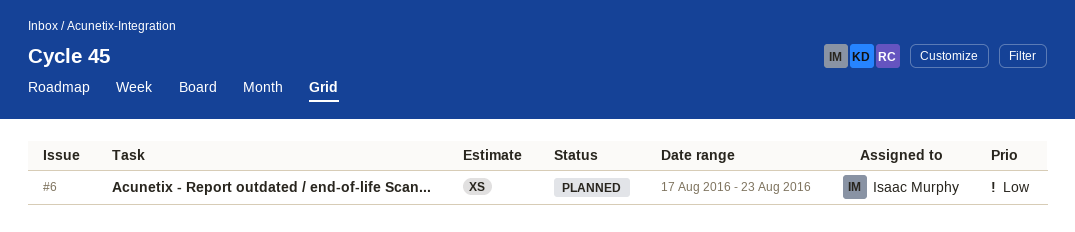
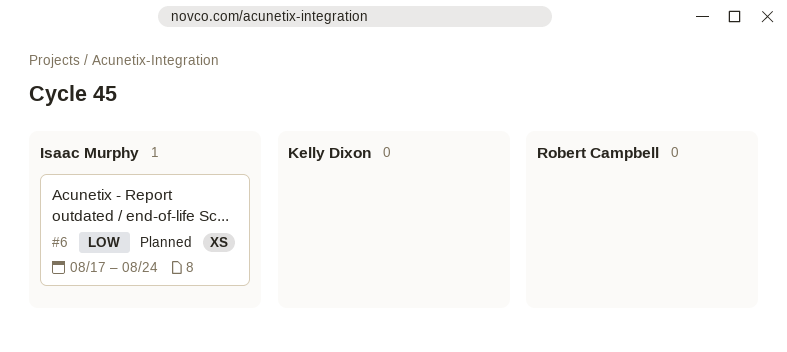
#6, due: Aug 23 -> Aug 24

